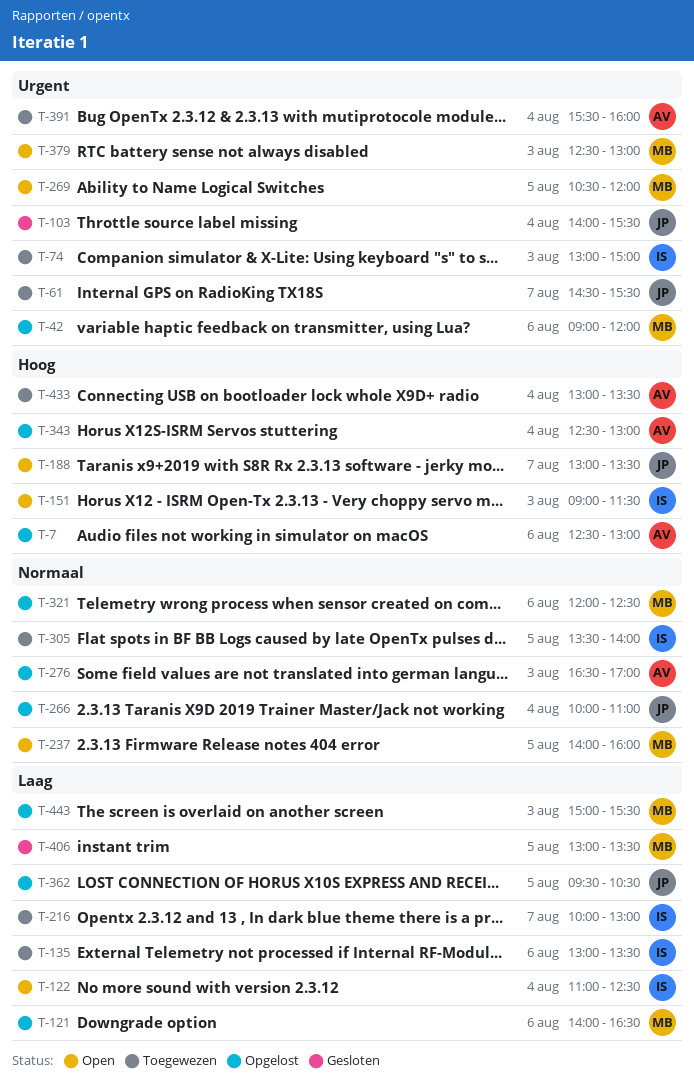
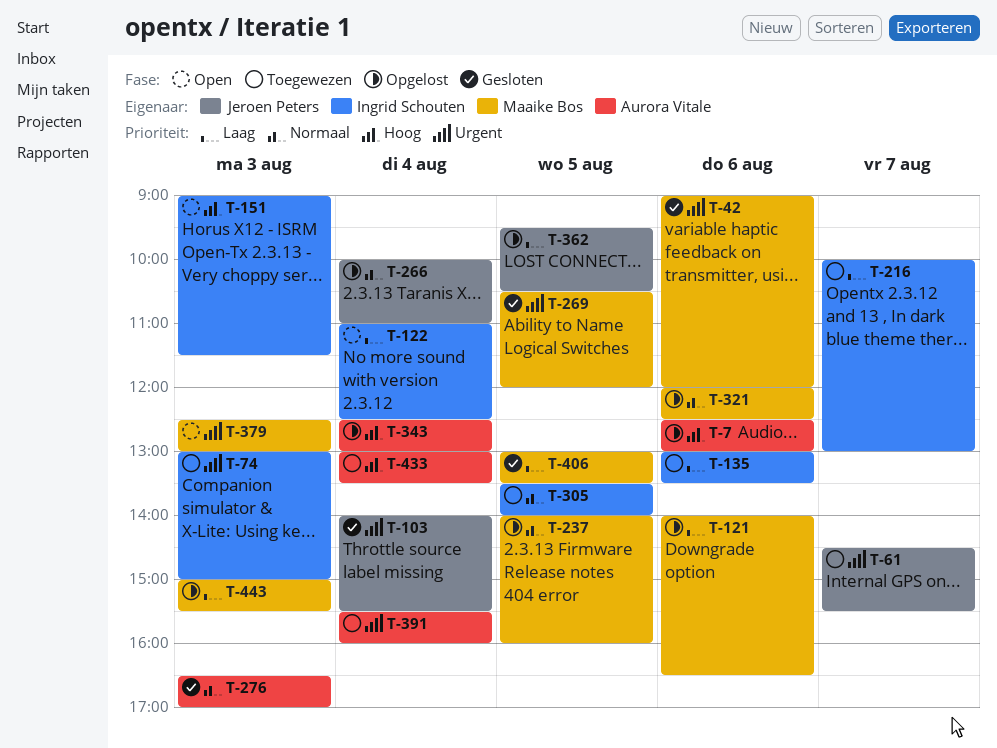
T-42, status: Opgelost -> Gesloten
T-188: present -> none
T-237, status: Open -> Opgelost
T-269, status: Open -> Gesloten
T-276, status: Opgelost -> Gesloten

